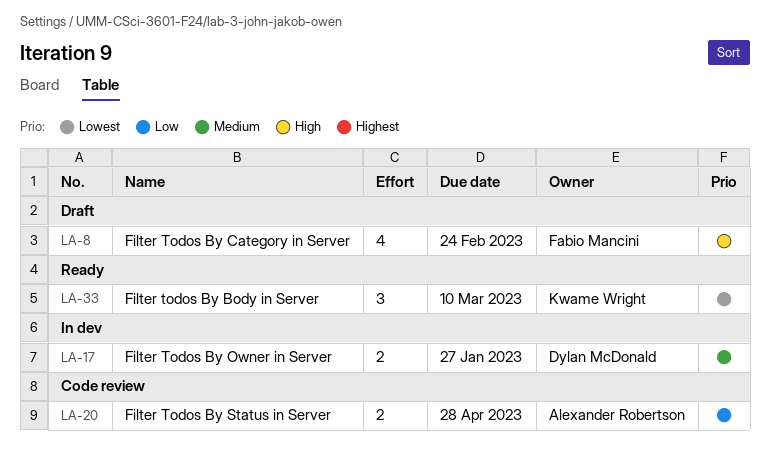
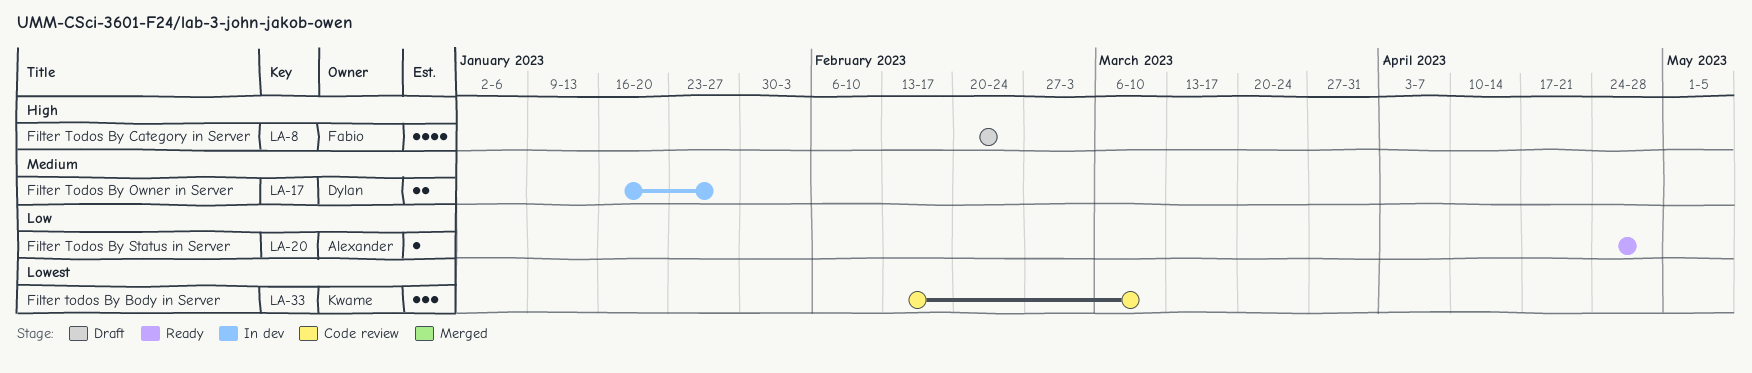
LA-20, status: Code review -> Ready
LA-20, estimate: 2 -> 1
LA-33, status: Ready -> Code review

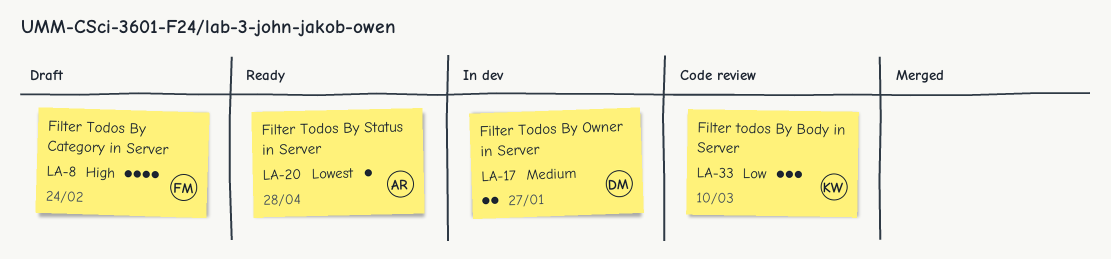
LA-20, priority: Low -> Lowest
LA-33, priority: Lowest -> Low

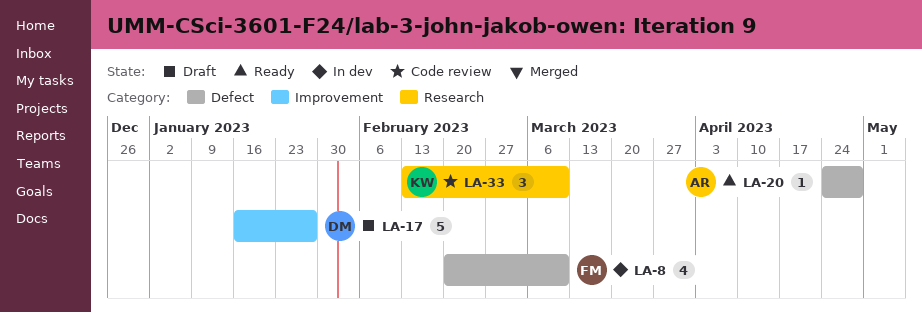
LA-8, status: Draft -> In dev
LA-8, due: Feb 24 -> Mar 10
LA-17, status: In dev -> Draft
LA-17, estimate: 2 -> 5

